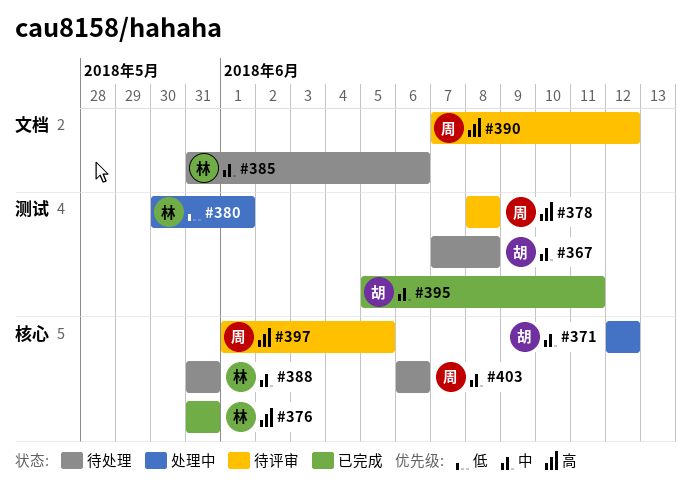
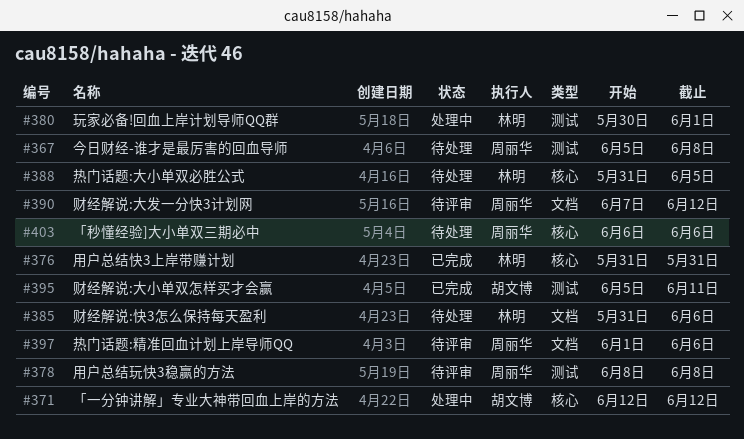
#367, owner: 胡文博 -> 周丽华
#367, start: Jun 7 -> Jun 5
#388, due: May 31 -> Jun 5
#397, label: 核心 -> 文档
#397, due: Jun 5 -> Jun 6

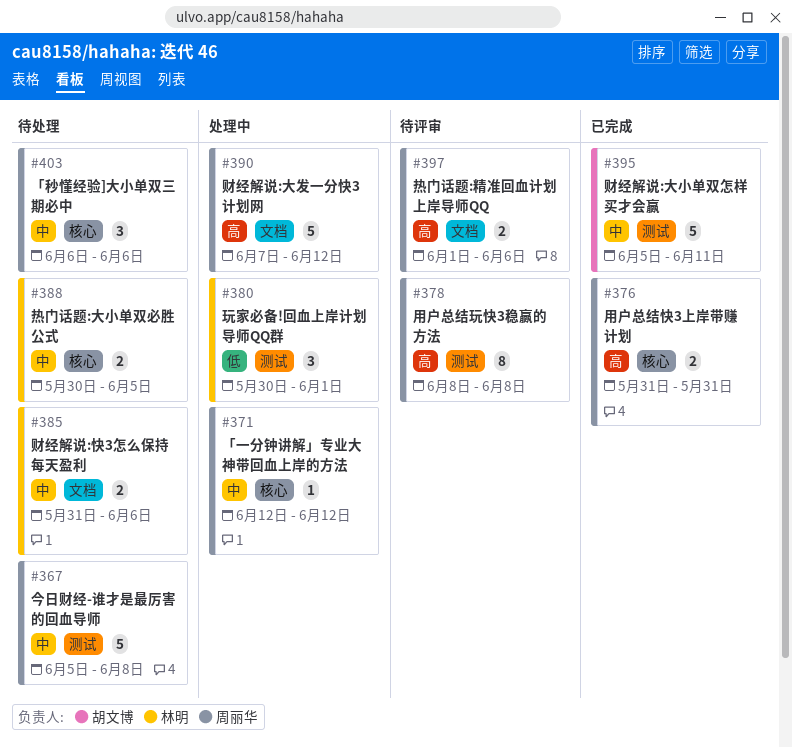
#371, owner: 胡文博 -> 周丽华
#376, owner: 林明 -> 周丽华
#388, start: May 31 -> May 30
#390, status: 待评审 -> 处理中

